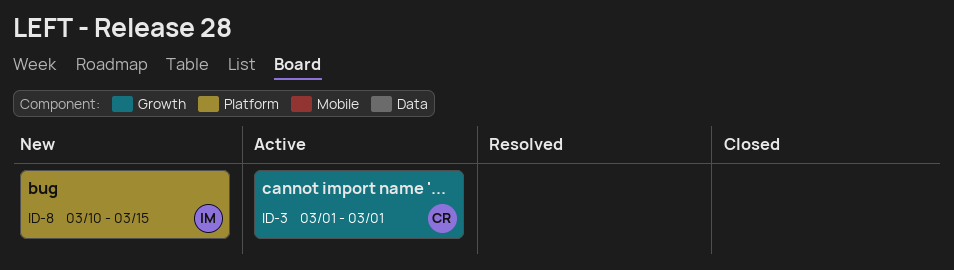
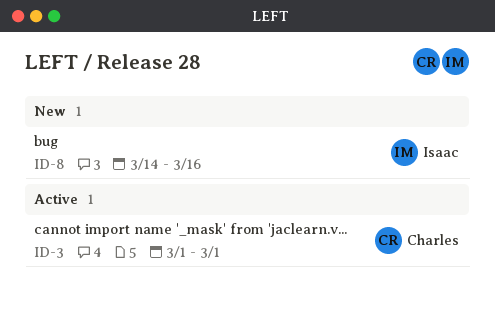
ID-8, start: Mar 10 -> Mar 14
ID-8, due: Mar 15 -> Mar 16

